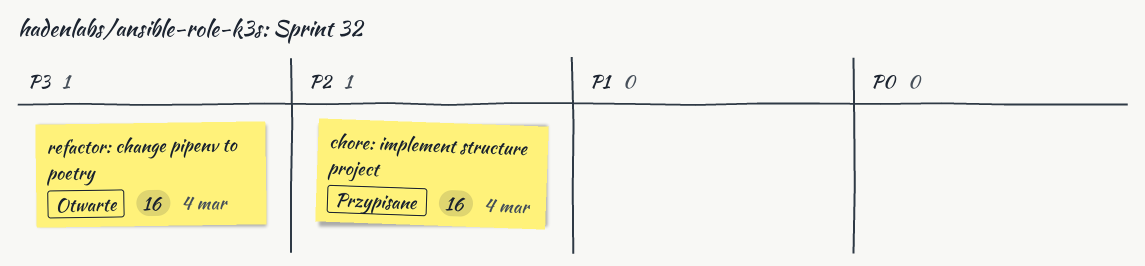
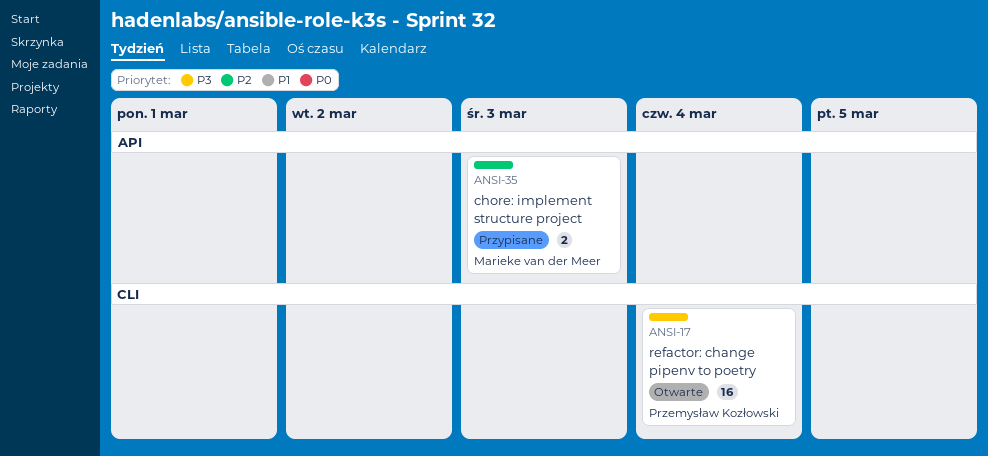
chore: implement structure project, estimate: 16 -> 2
chore: implement structure project, due: Mar 4 -> Mar 3

